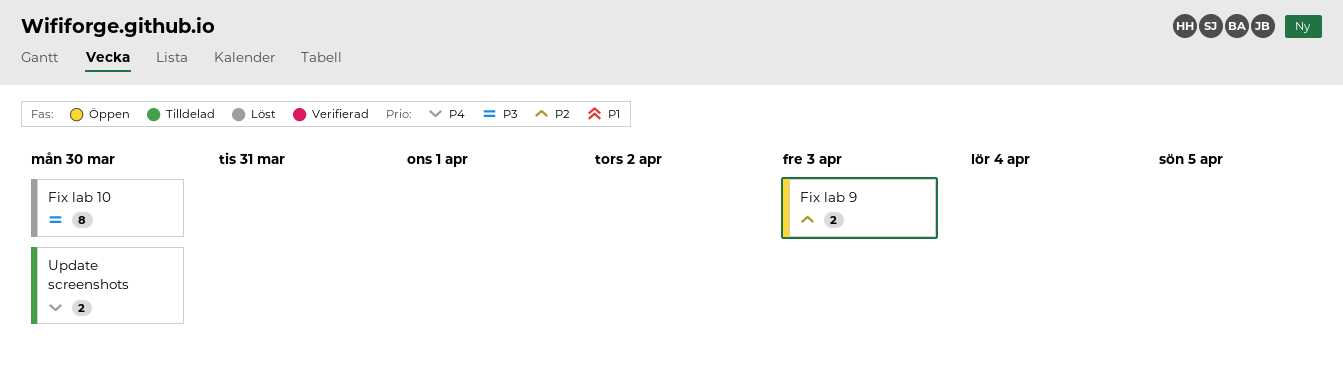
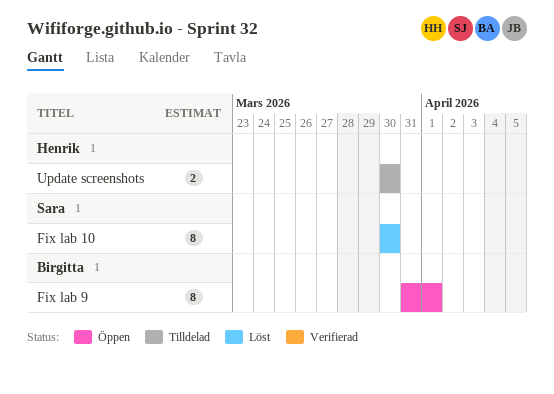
Fix lab 9, estimate: 2 -> 8
Fix lab 9, due: Apr 3 -> Apr 1

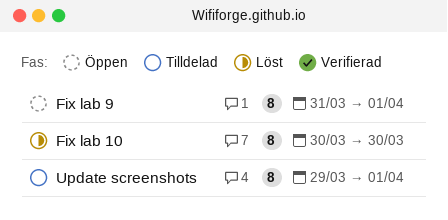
Update screenshots, estimate: 2 -> 8
Update screenshots, start: Mar 30 -> Mar 29
Update screenshots, due: Mar 30 -> Apr 1

